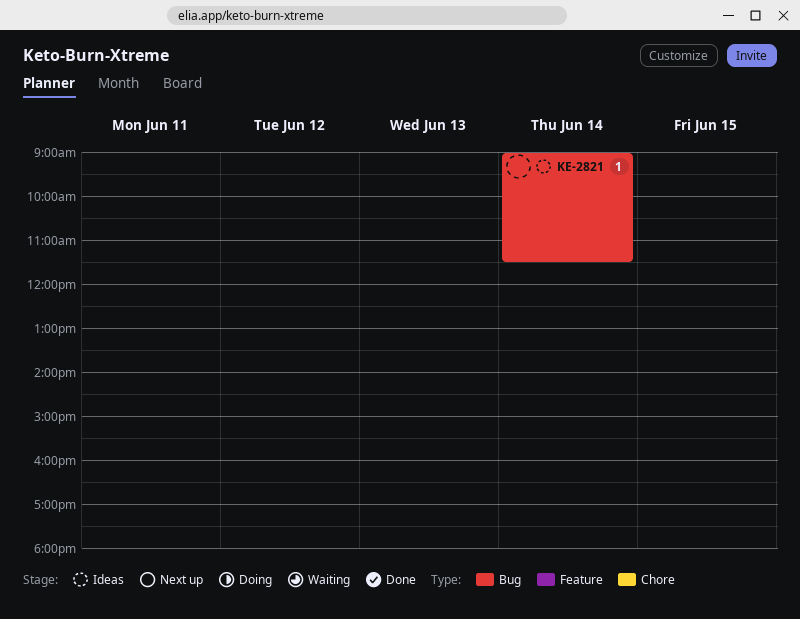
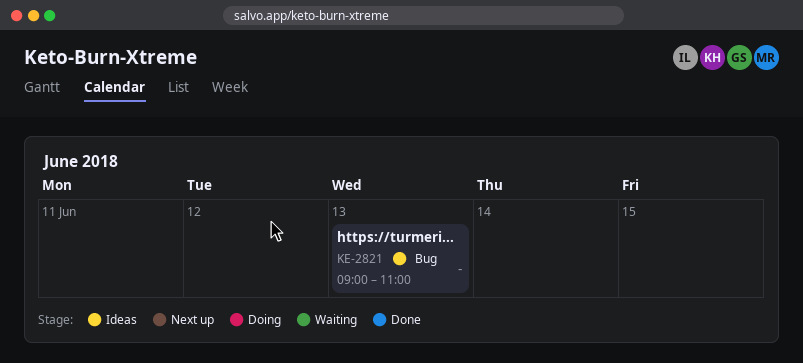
KE-2821, day: Jun 14 -> Jun 13
KE-2821, ends: 11:30 -> 11:00

